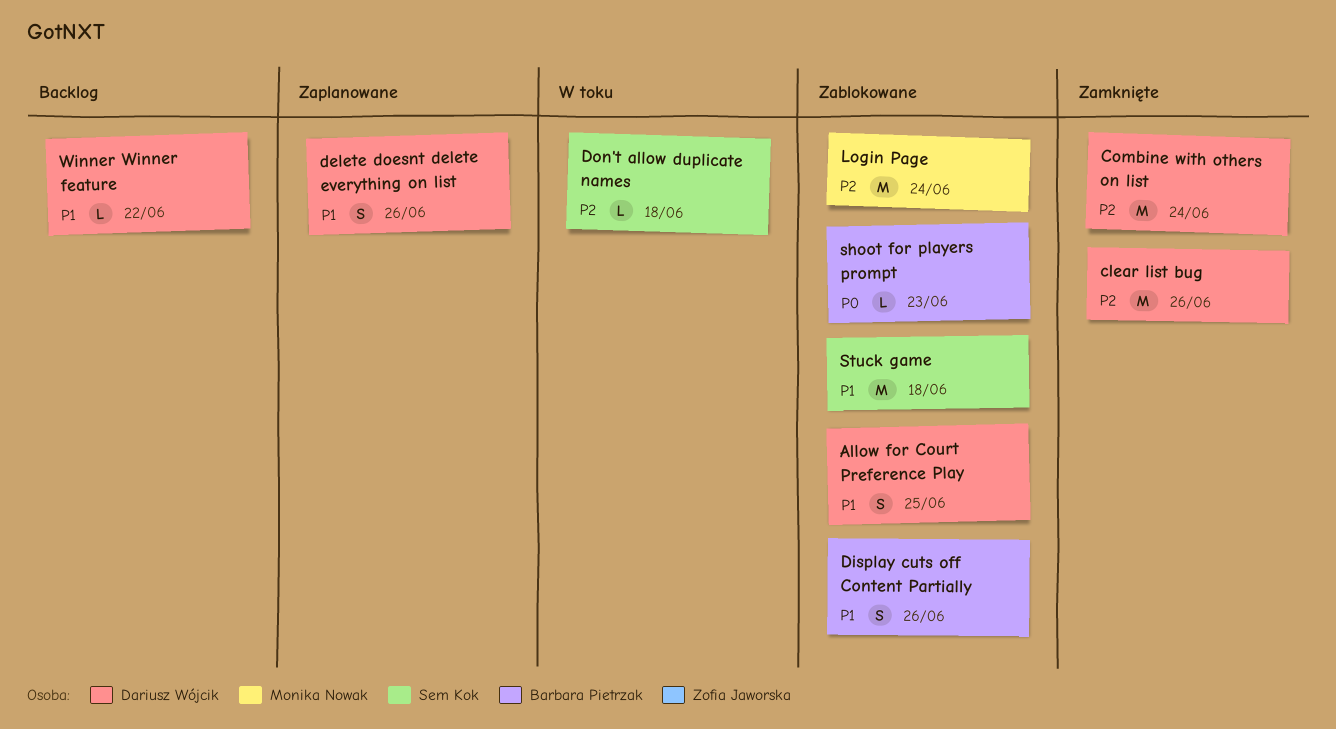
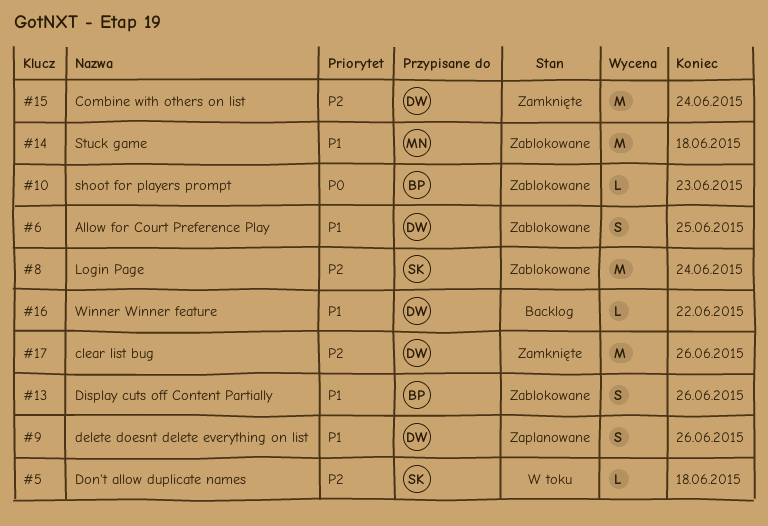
Login Page, owner: Monika Nowak -> Sem Kok
Stuck game, owner: Sem Kok -> Monika Nowak

